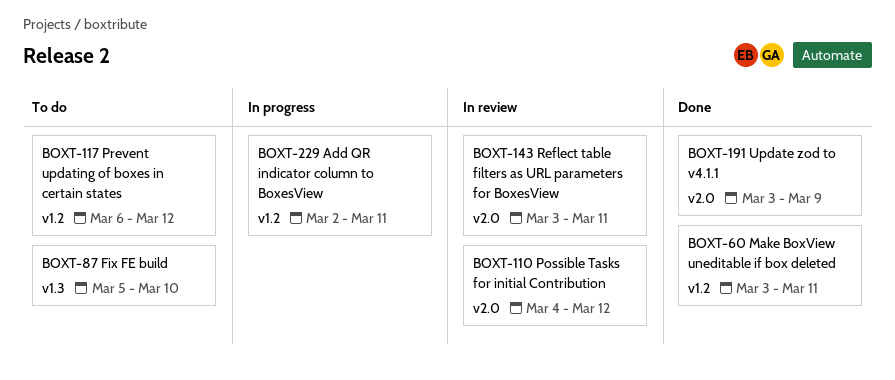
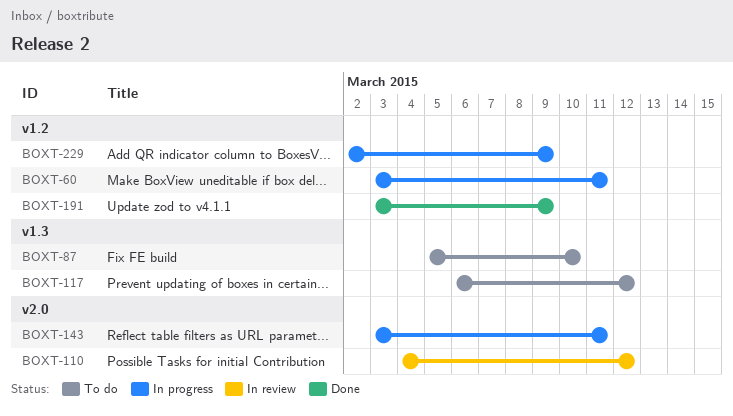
BOXT-60, status: Done -> In progress
BOXT-117, label: v1.2 -> v1.3
BOXT-143, status: In review -> In progress
BOXT-191, label: v2.0 -> v1.2
BOXT-229, due: Mar 11 -> Mar 9

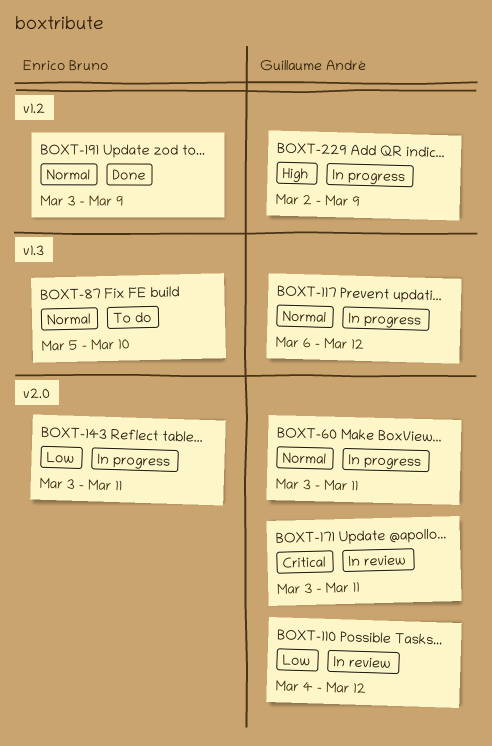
BOXT-60, label: v1.2 -> v2.0
BOXT-117, status: To do -> In progress
BOXT-171: none -> present

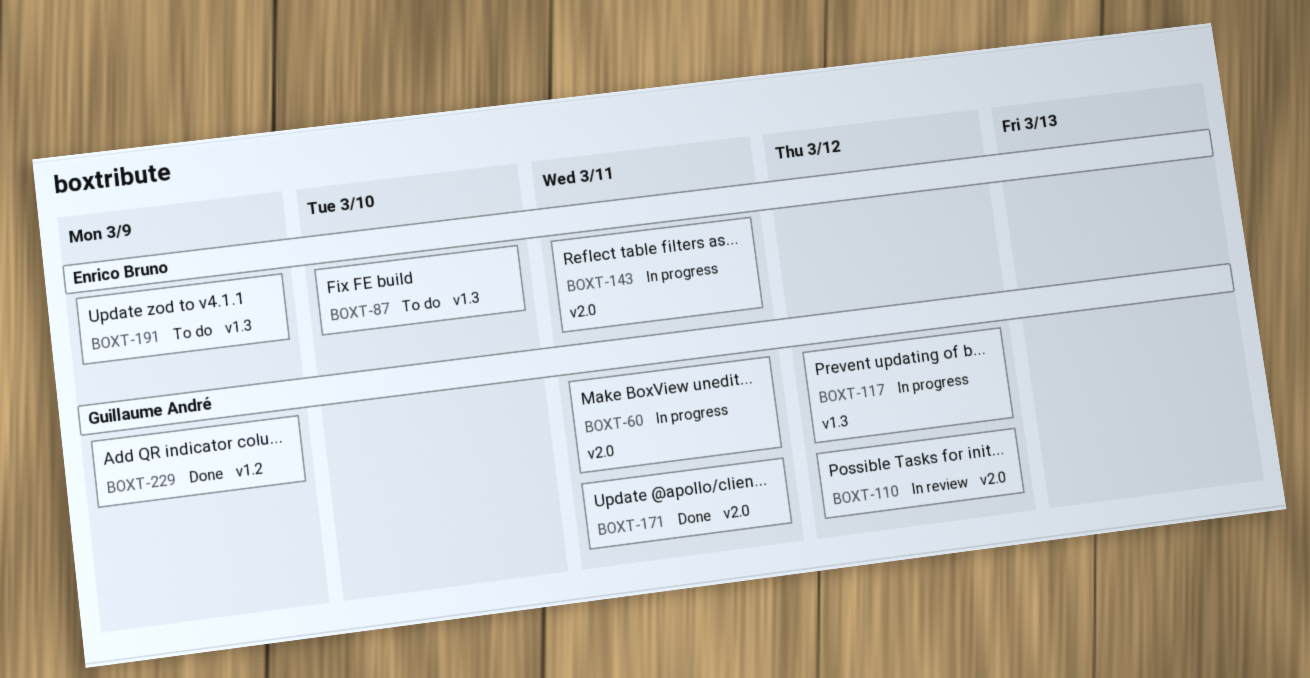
BOXT-171, status: In review -> Done
BOXT-191, status: Done -> To do
BOXT-191, label: v1.2 -> v1.3
BOXT-229, status: In progress -> Done

